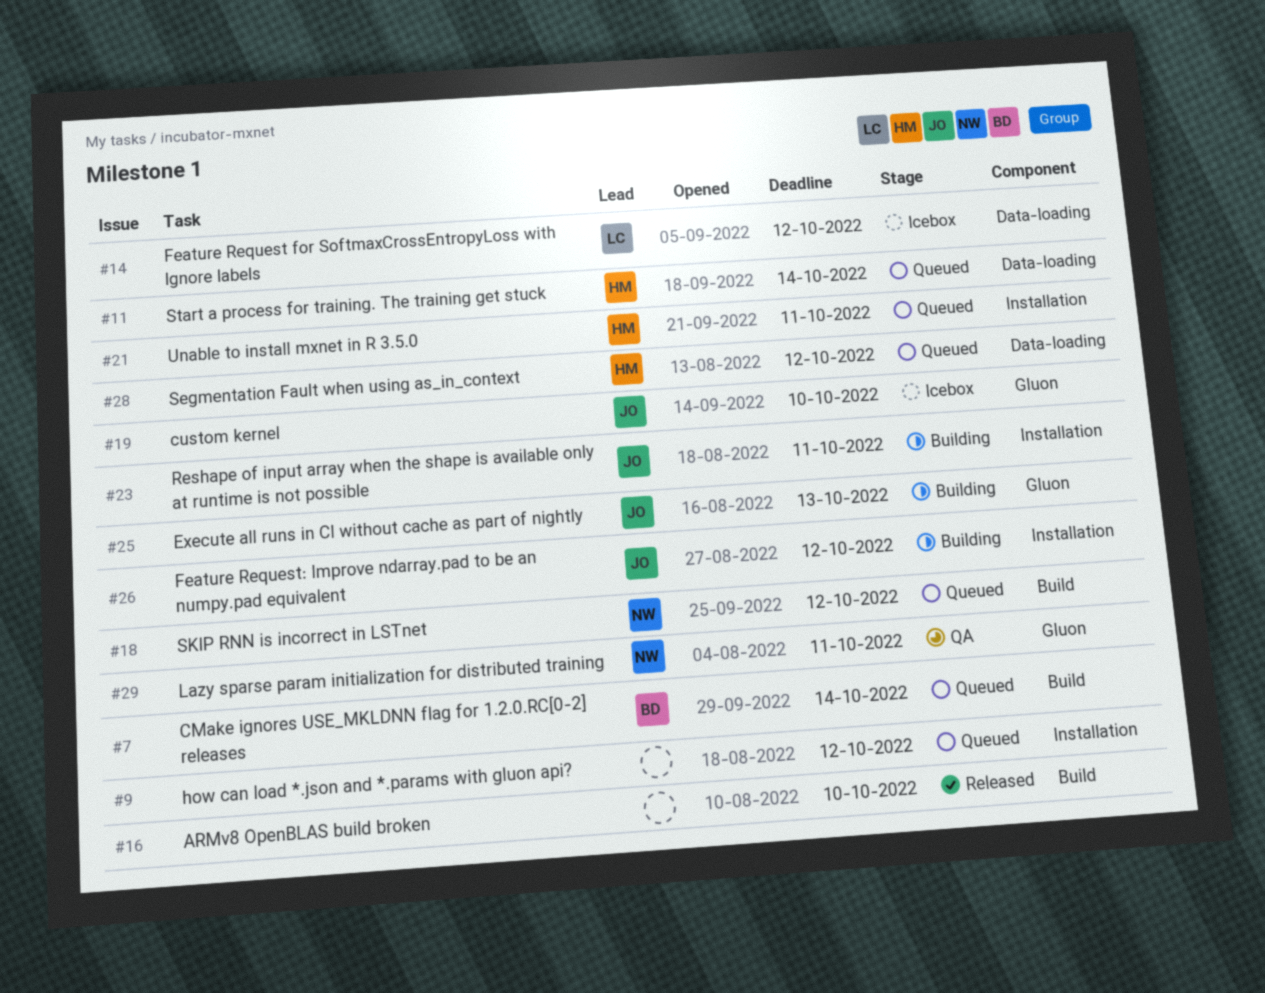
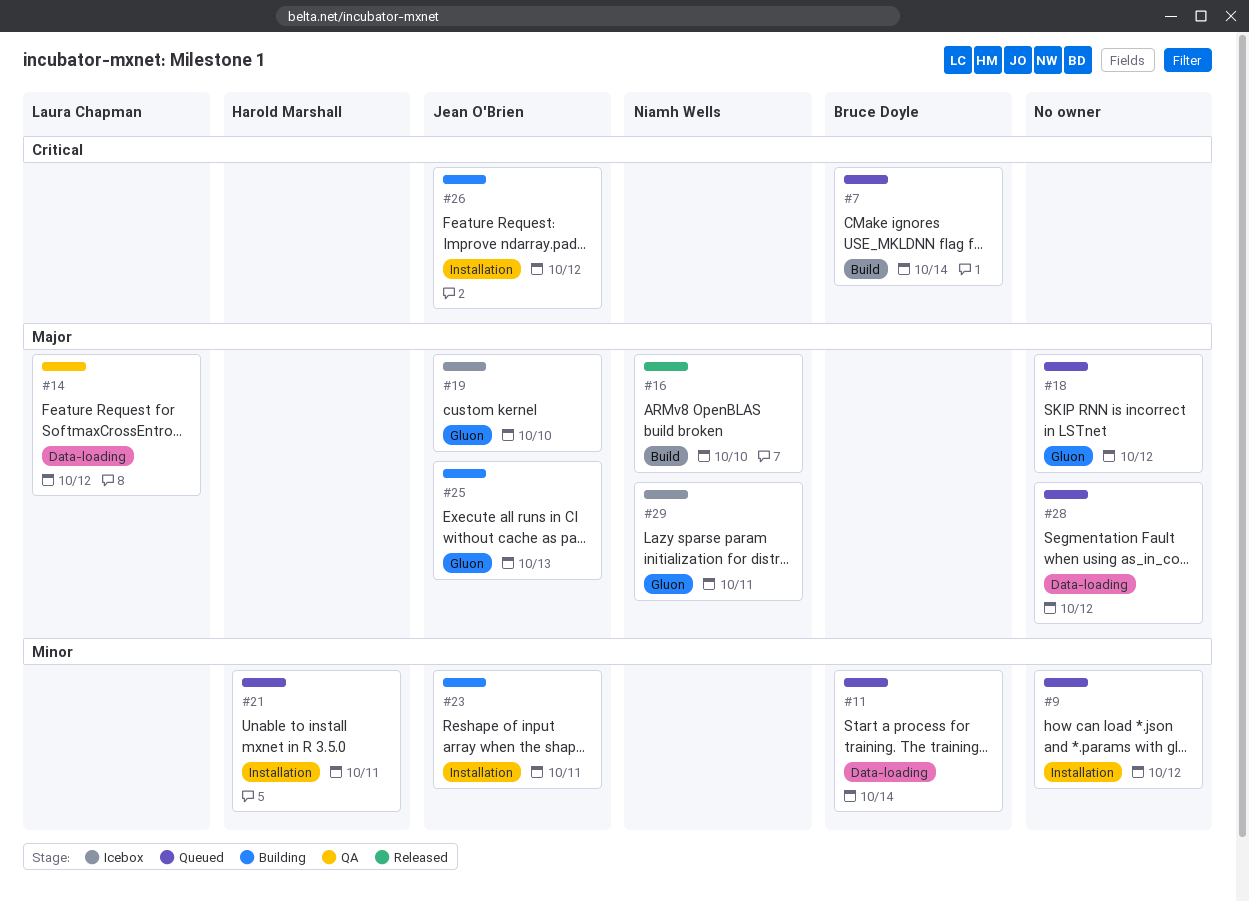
#11, owner: Harold Marshall -> Bruce Doyle
#14, status: Icebox -> QA
#16, owner: none -> Niamh Wells
#18, owner: Niamh Wells -> none
#18, label: Build -> Gluon
#28, owner: Harold Marshall -> none
#29, status: QA -> Icebox

